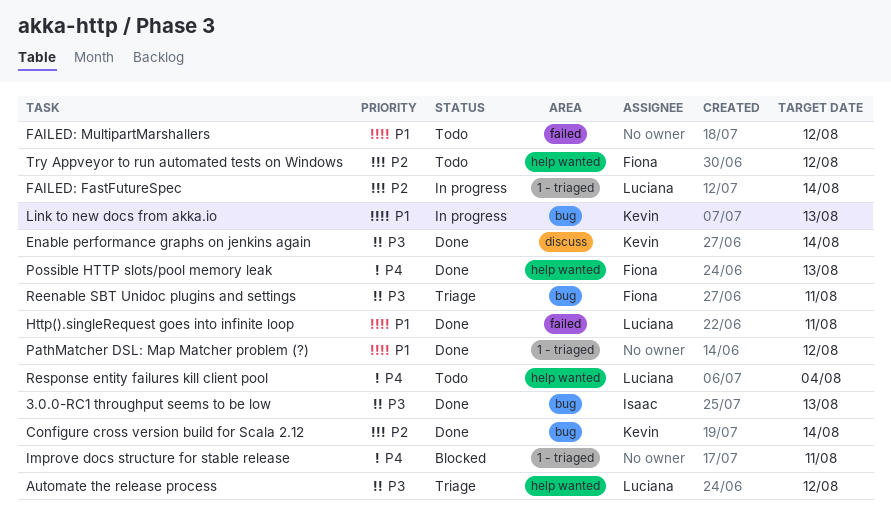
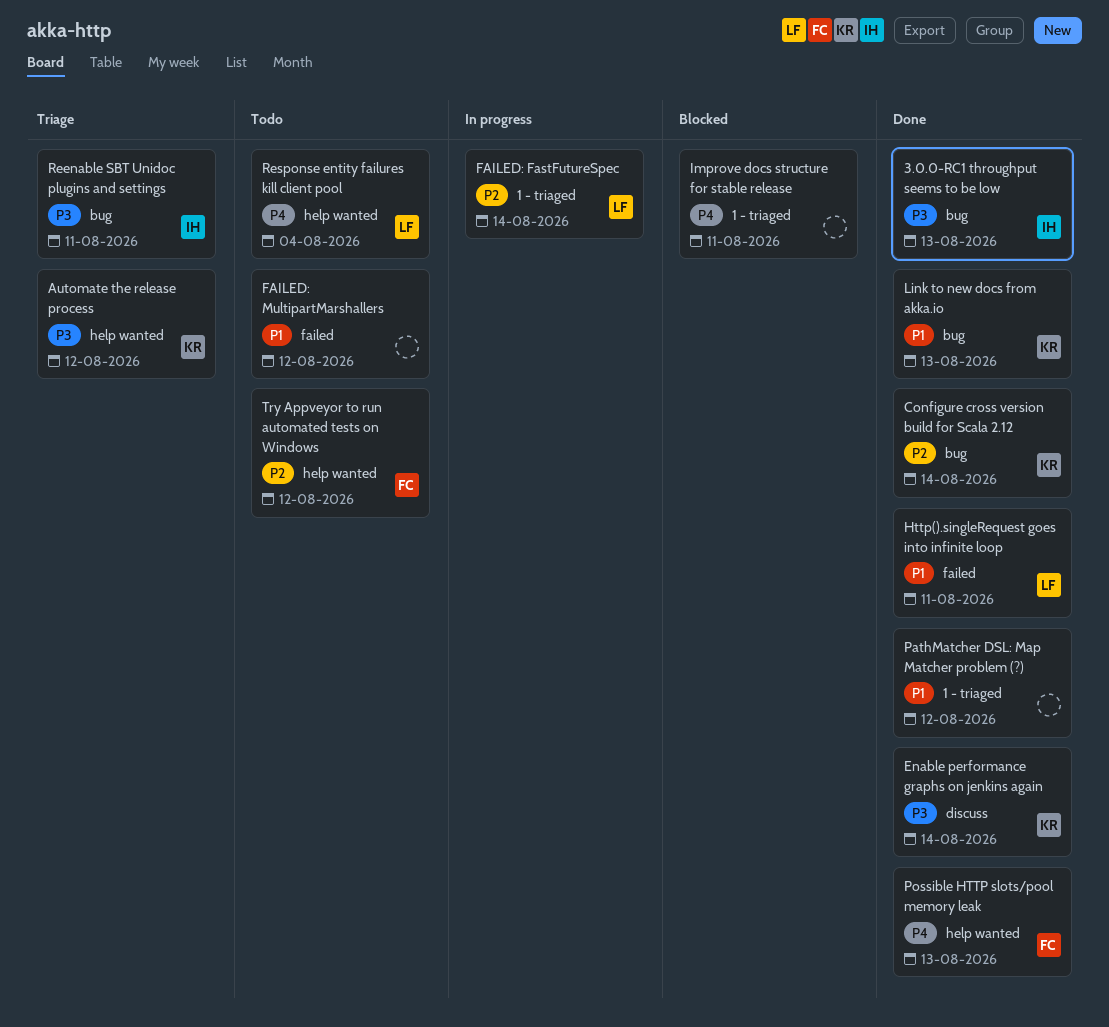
Automate the release process, owner: Luciana -> Kevin
Link to new docs from akka.io, status: In progress -> Done
Reenable SBT Unidoc plugins and settings, owner: Fiona -> Isaac

